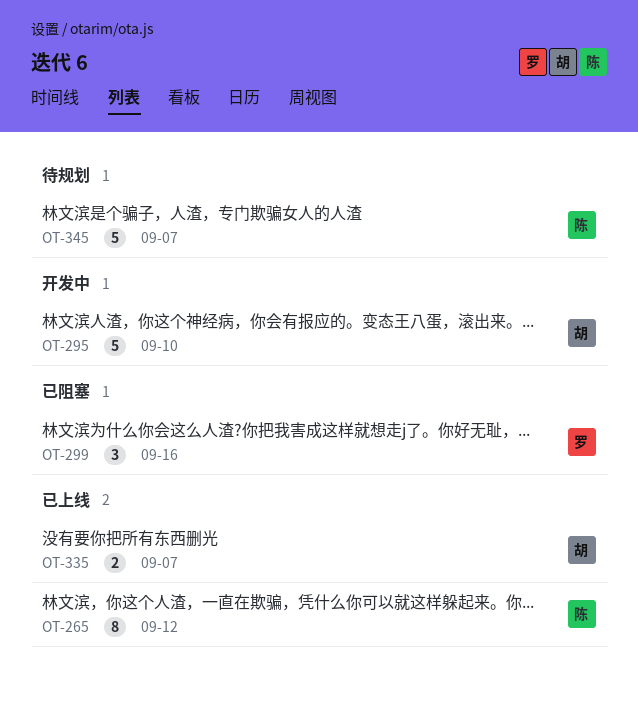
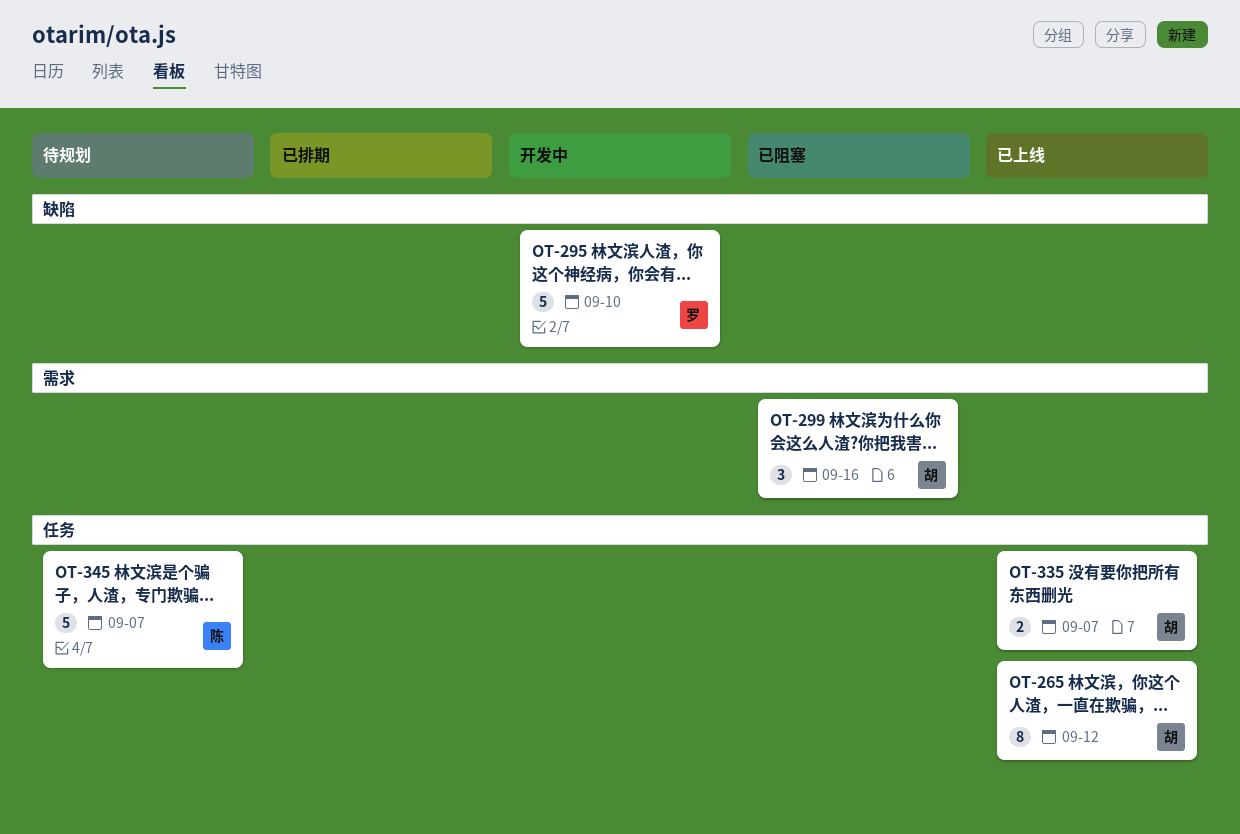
OT-265, owner: 陈 -> 胡
OT-295, owner: 胡 -> 罗
OT-299, owner: 罗 -> 胡

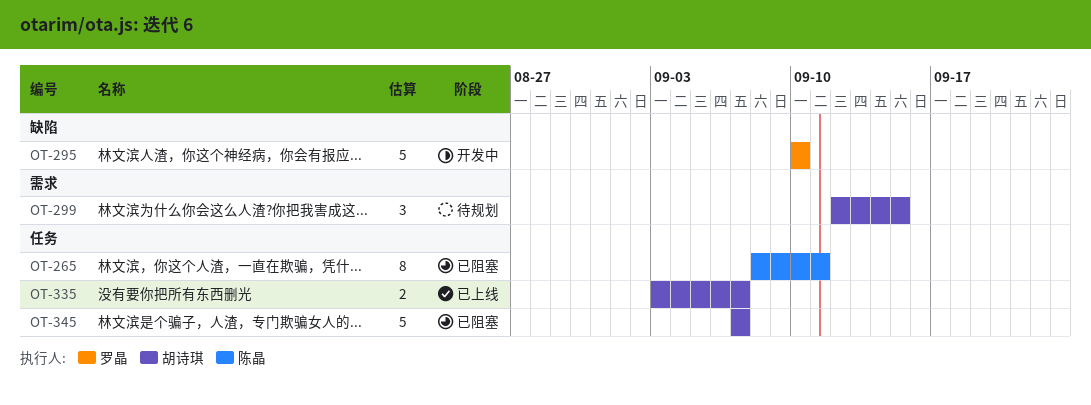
OT-265, status: 已上线 -> 已阻塞
OT-265, owner: 胡诗琪 -> 陈晶
OT-265, due: Sep 12 -> Sep 11
OT-299, status: 已阻塞 -> 待规划
OT-299, due: Sep 16 -> Sep 15
OT-345, status: 待规划 -> 已阻塞
OT-345, owner: 陈晶 -> 胡诗琪

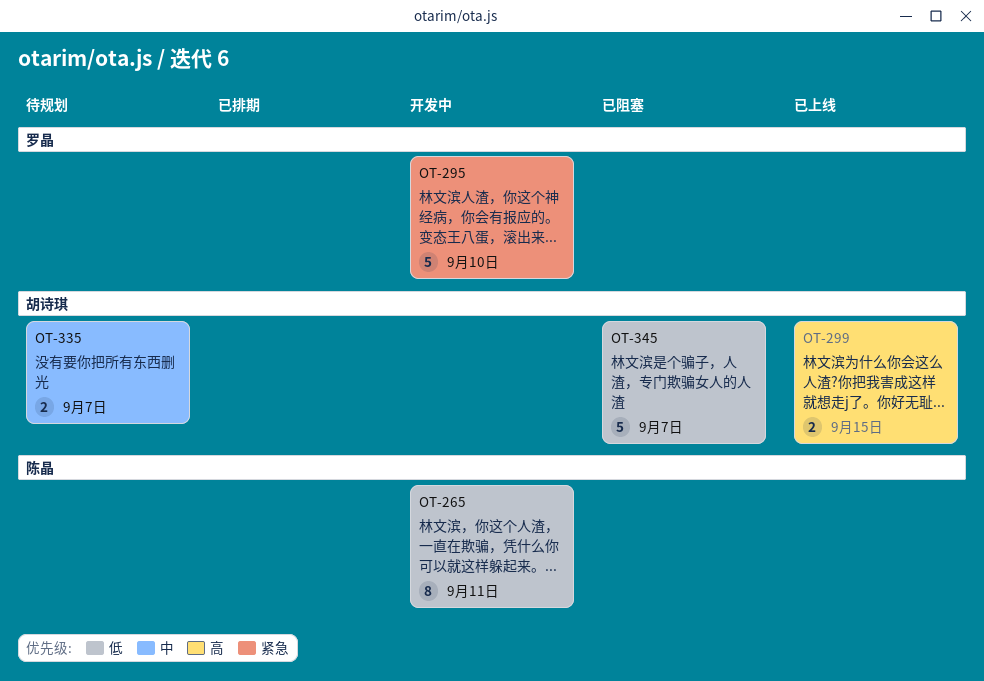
OT-265, status: 已阻塞 -> 开发中
OT-299, status: 待规划 -> 已上线
OT-299, estimate: 3 -> 2
OT-335, status: 已上线 -> 待规划

